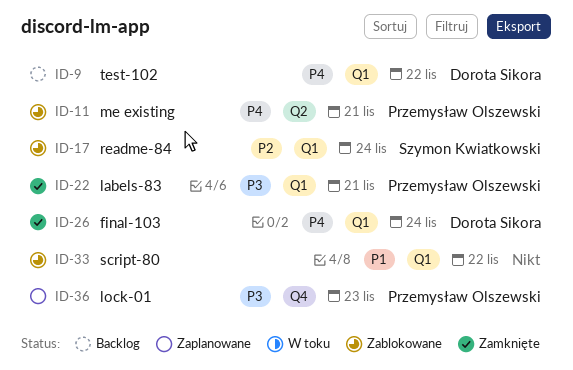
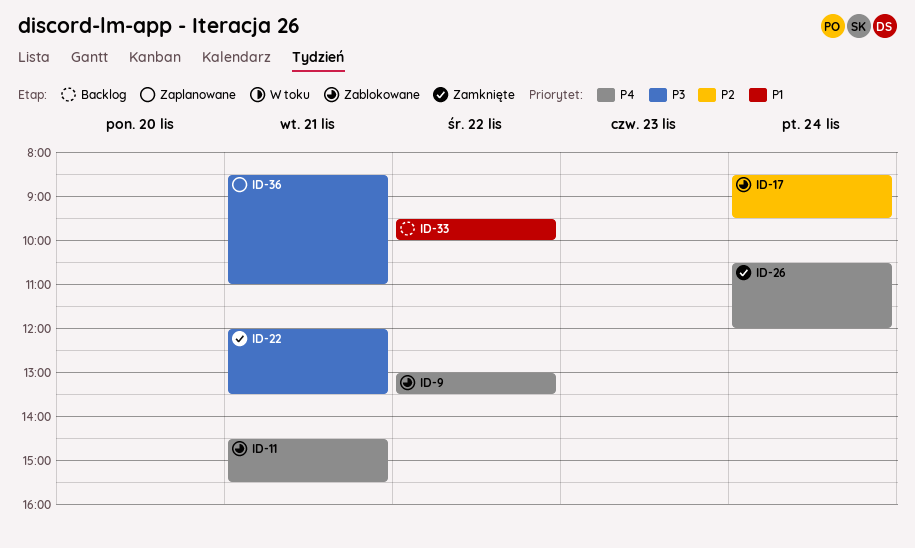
ID-9, status: Backlog -> Zablokowane
ID-33, status: Zablokowane -> Backlog
ID-36, day: Nov 23 -> Nov 21

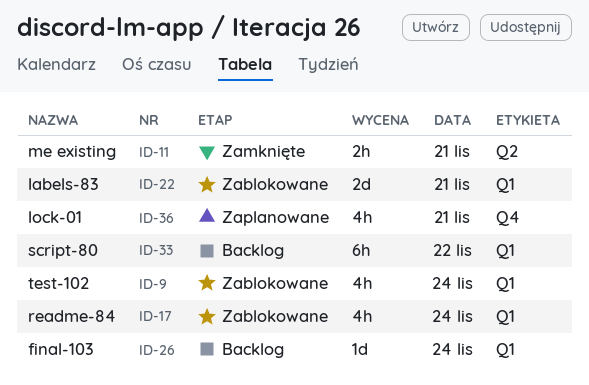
ID-9, day: Nov 22 -> Nov 24
ID-11, status: Zablokowane -> Zamknięte
ID-22, status: Zamknięte -> Zablokowane
ID-26, status: Zamknięte -> Backlog

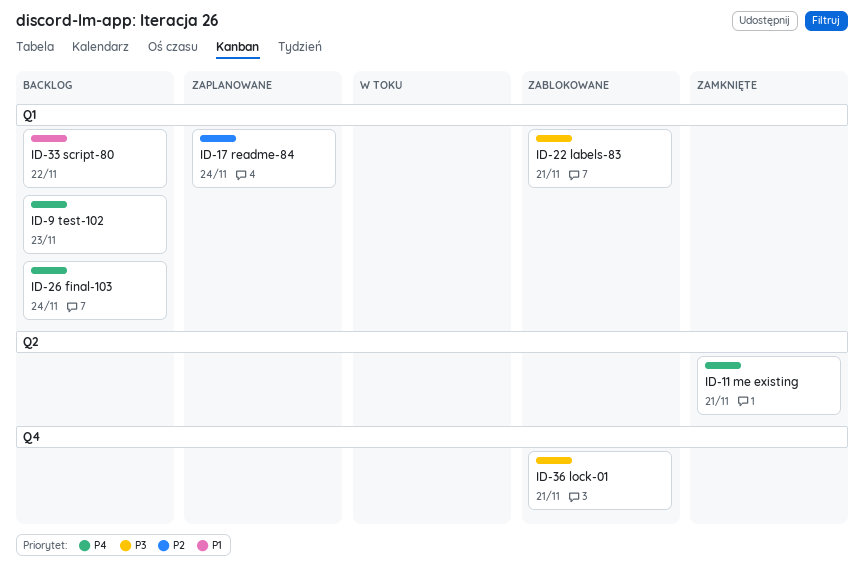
ID-9, status: Zablokowane -> Backlog
ID-9, day: Nov 24 -> Nov 23
ID-17, status: Zablokowane -> Zaplanowane
ID-36, status: Zaplanowane -> Zablokowane

